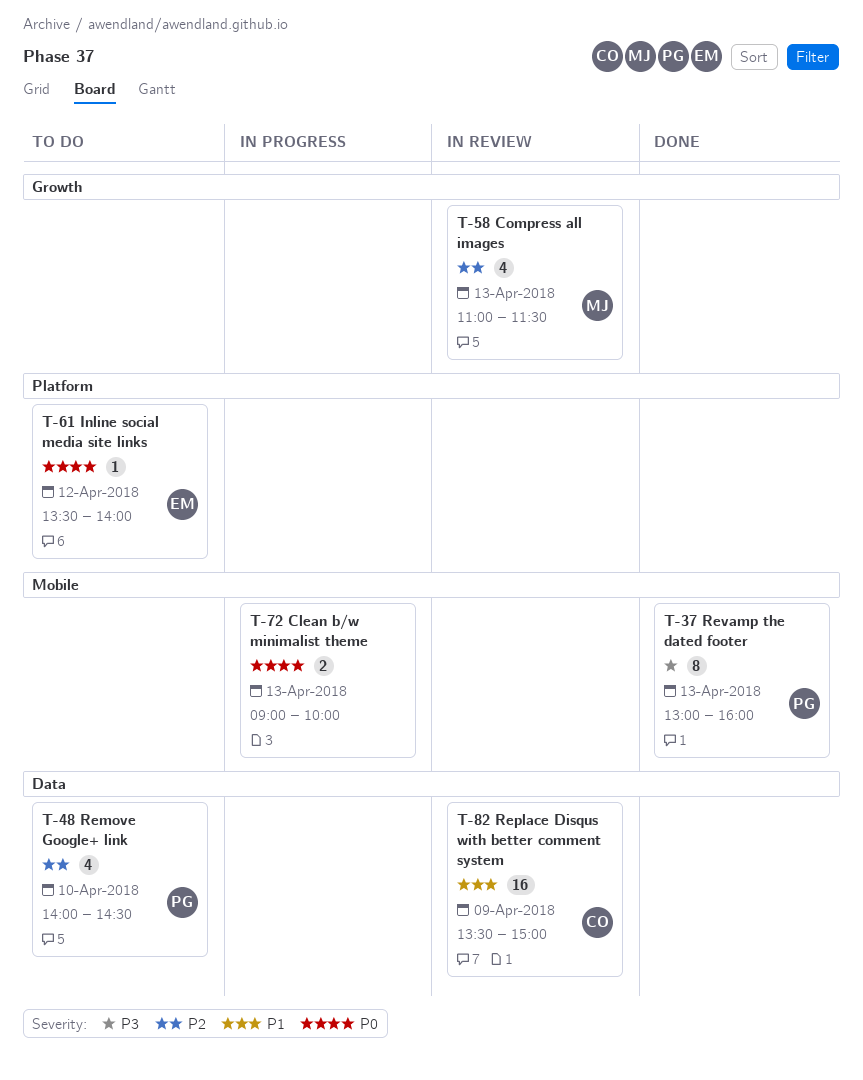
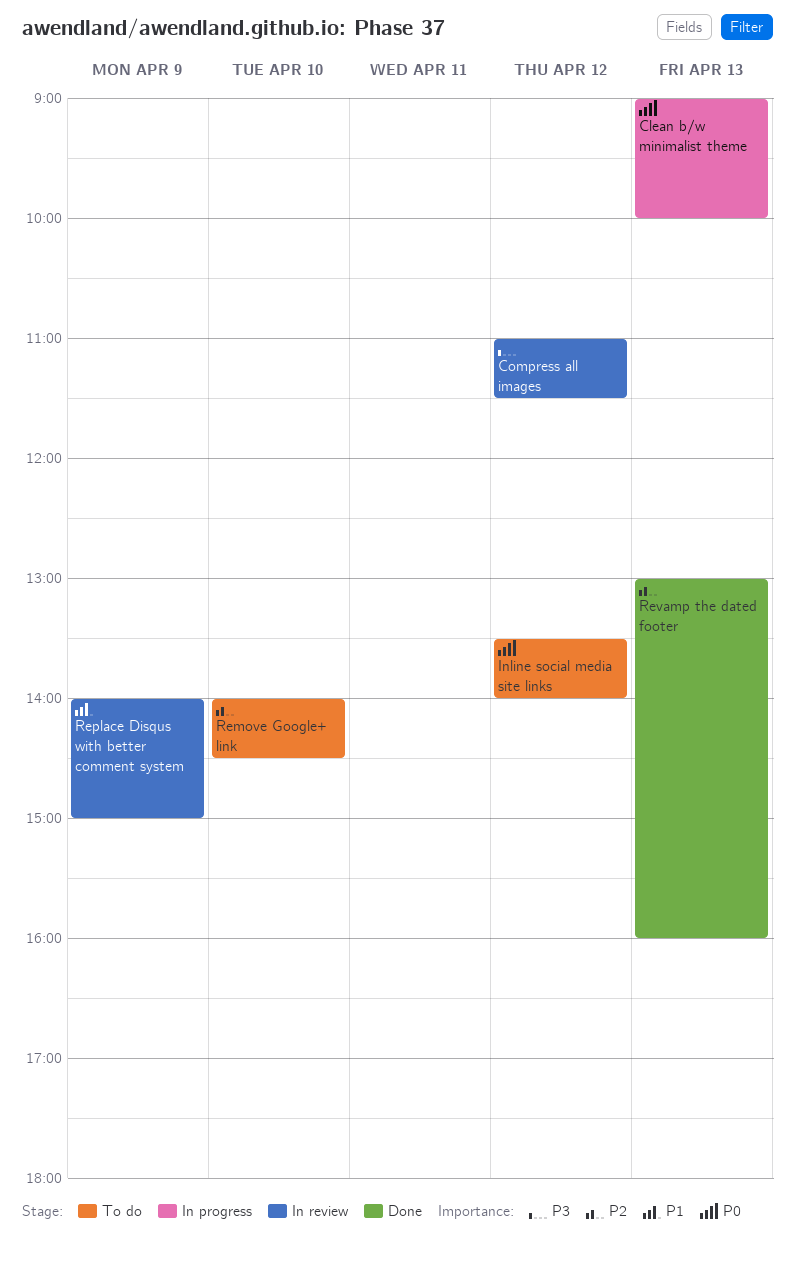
Compress all images, priority: P2 -> P3
Compress all images, day: Apr 13 -> Apr 12
Replace Disqus with better comment system, begins: 13:30 -> 14:00
Revamp the dated footer, priority: P3 -> P2

